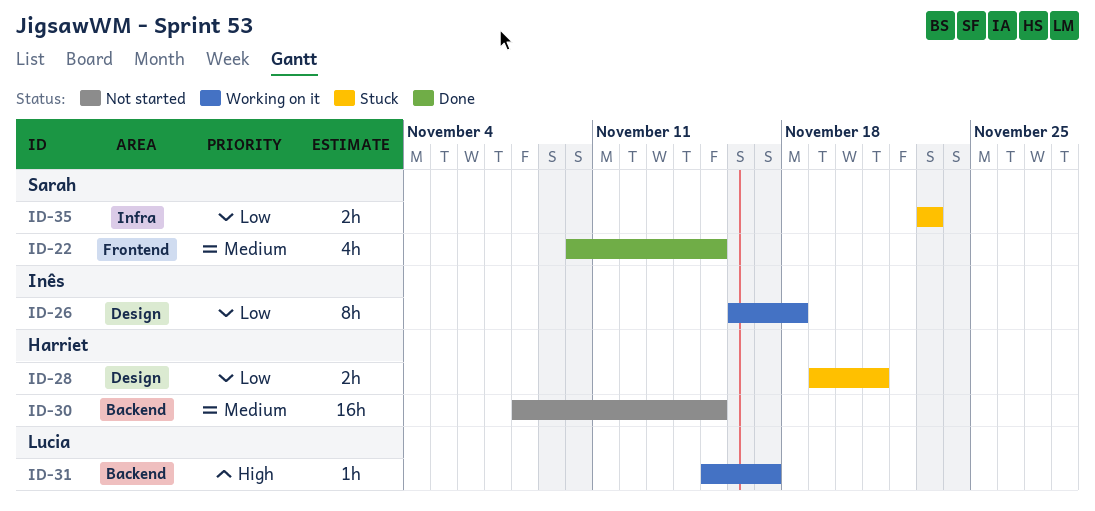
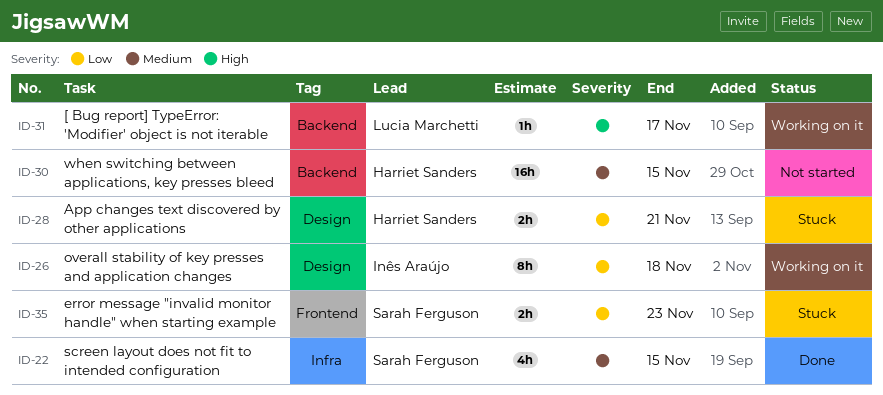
ID-22, label: Frontend -> Infra
ID-35, label: Infra -> Frontend

